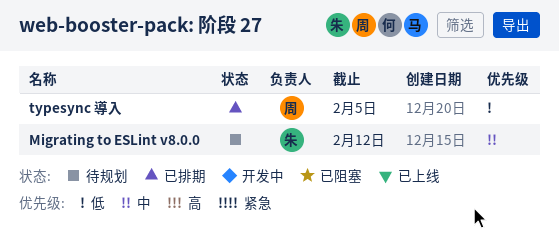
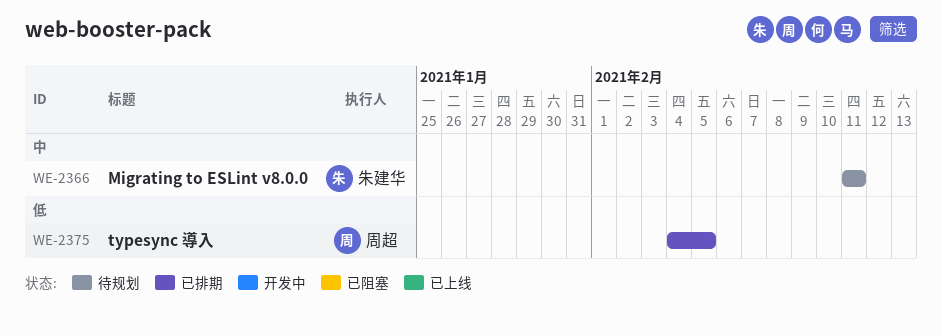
Migrating to ESLint v8.0.0, due: Feb 12 -> Feb 11

